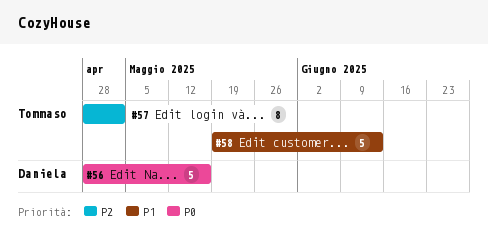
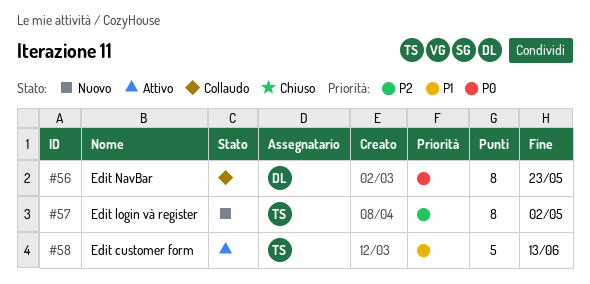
#56, estimate: 5 -> 8
#56, due: May 16 -> May 23

